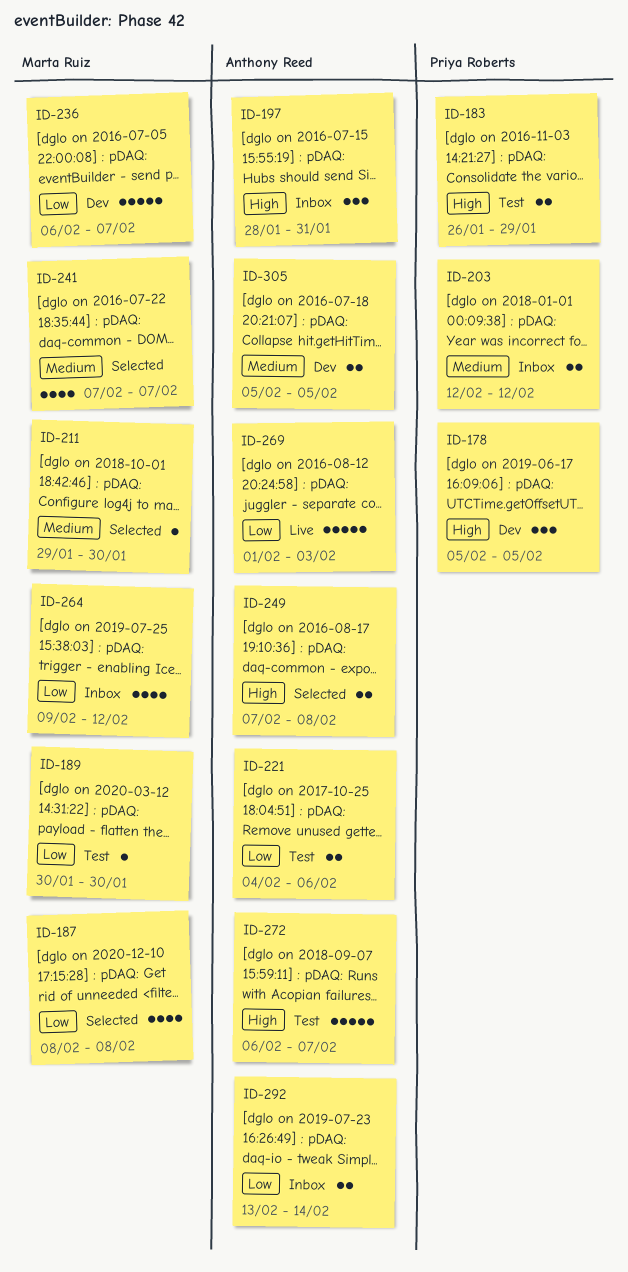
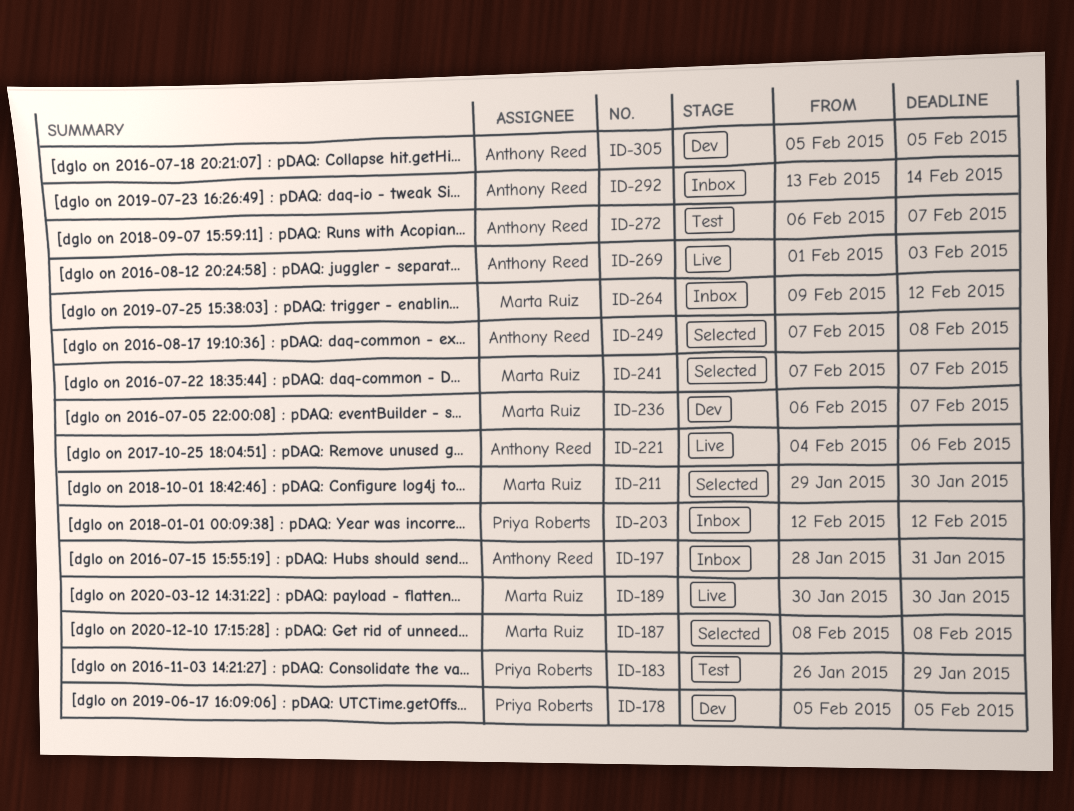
ID-189, status: Test -> Live
ID-221, status: Test -> Live

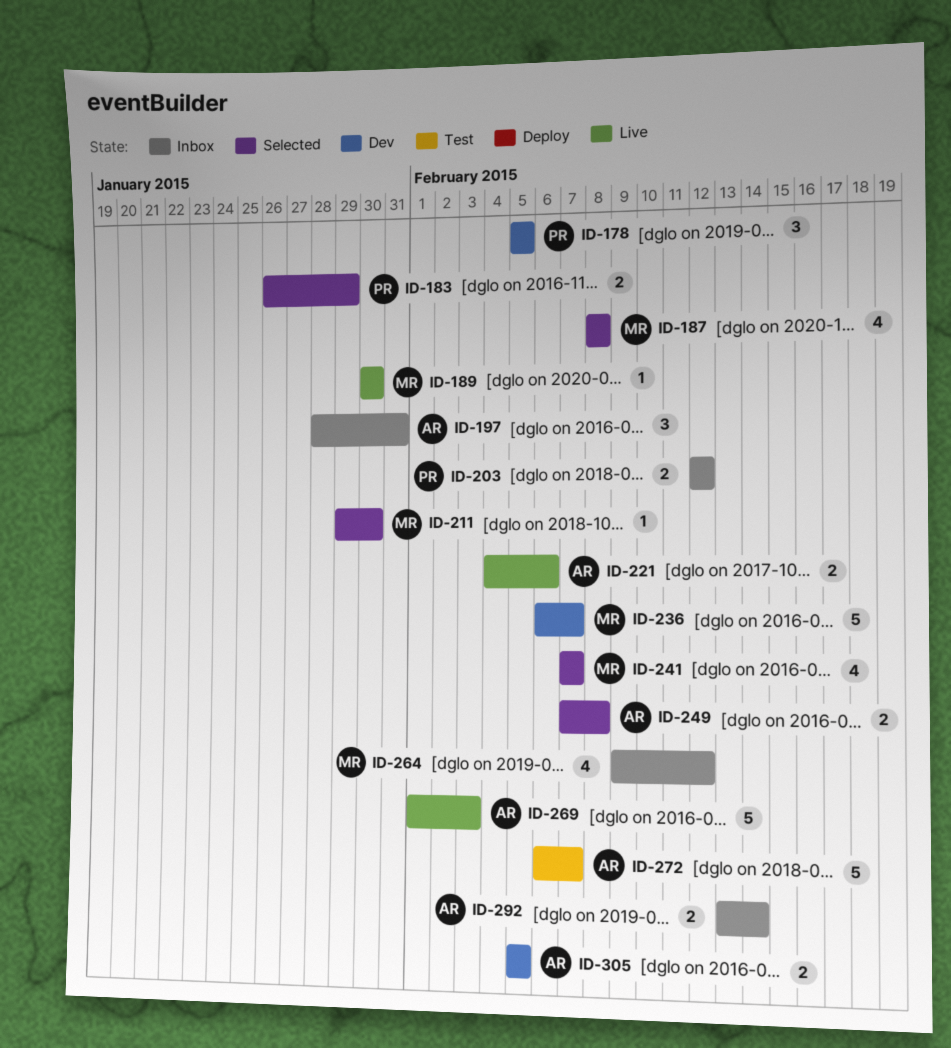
ID-183, status: Test -> Selected

